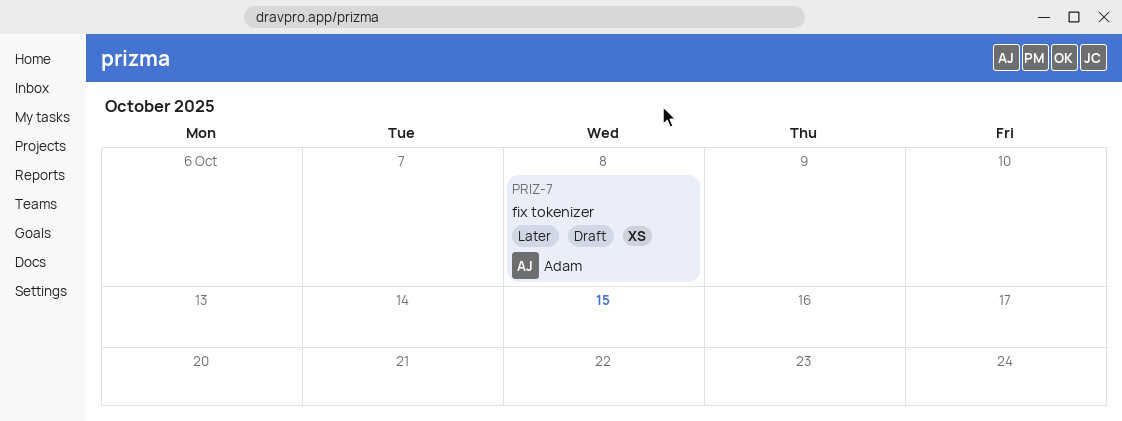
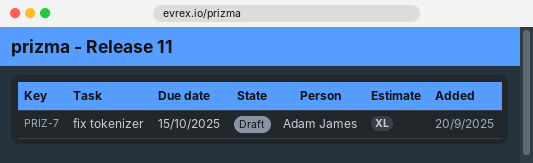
PRIZ-7, estimate: XS -> XL
PRIZ-7, due: Oct 8 -> Oct 15

